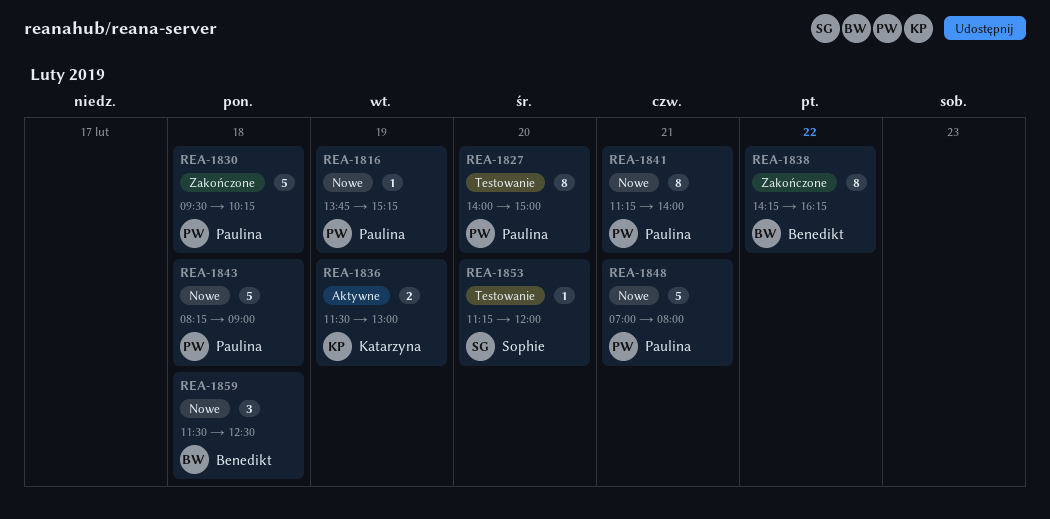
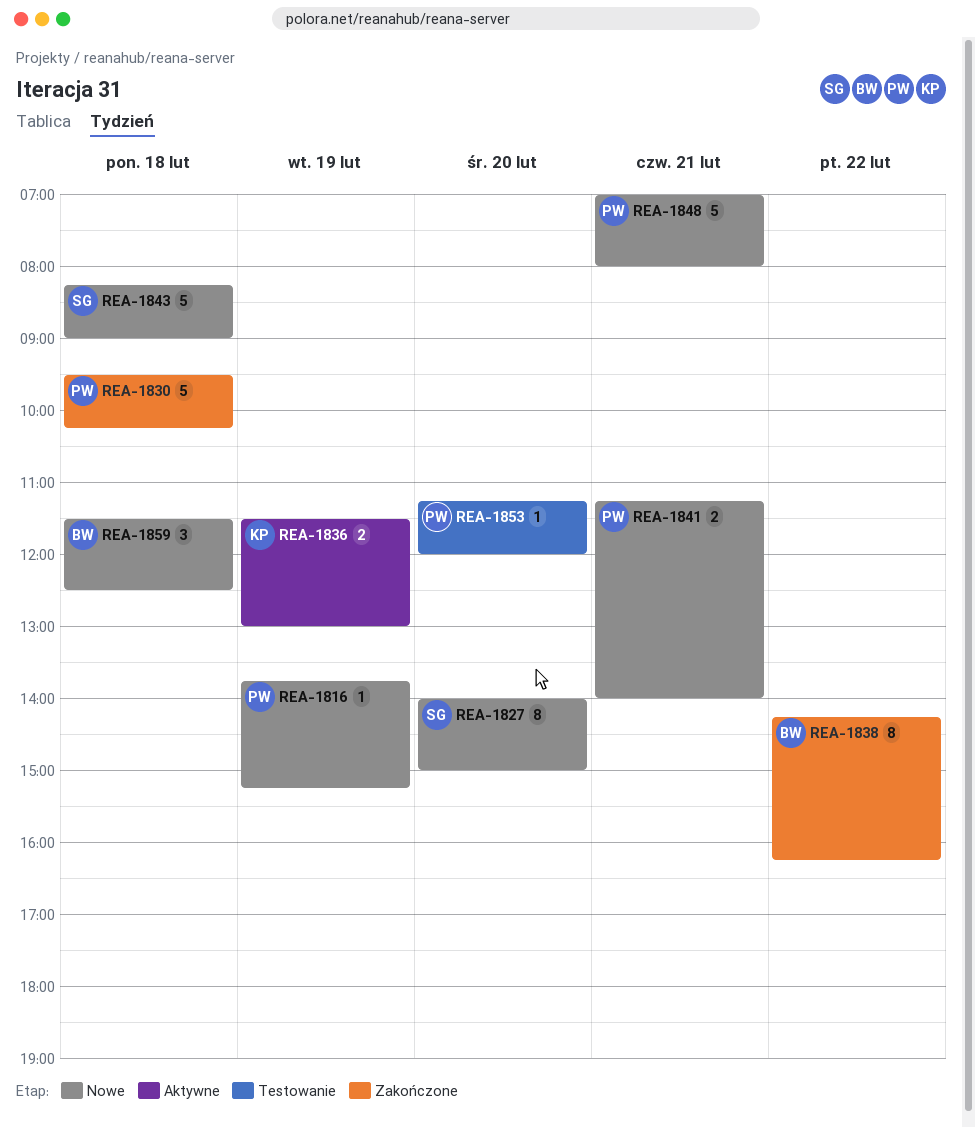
REA-1827, status: Testowanie -> Nowe
REA-1827, owner: Paulina -> Sophie
REA-1841, estimate: 8 -> 2
REA-1843, owner: Paulina -> Sophie
REA-1853, owner: Sophie -> Paulina

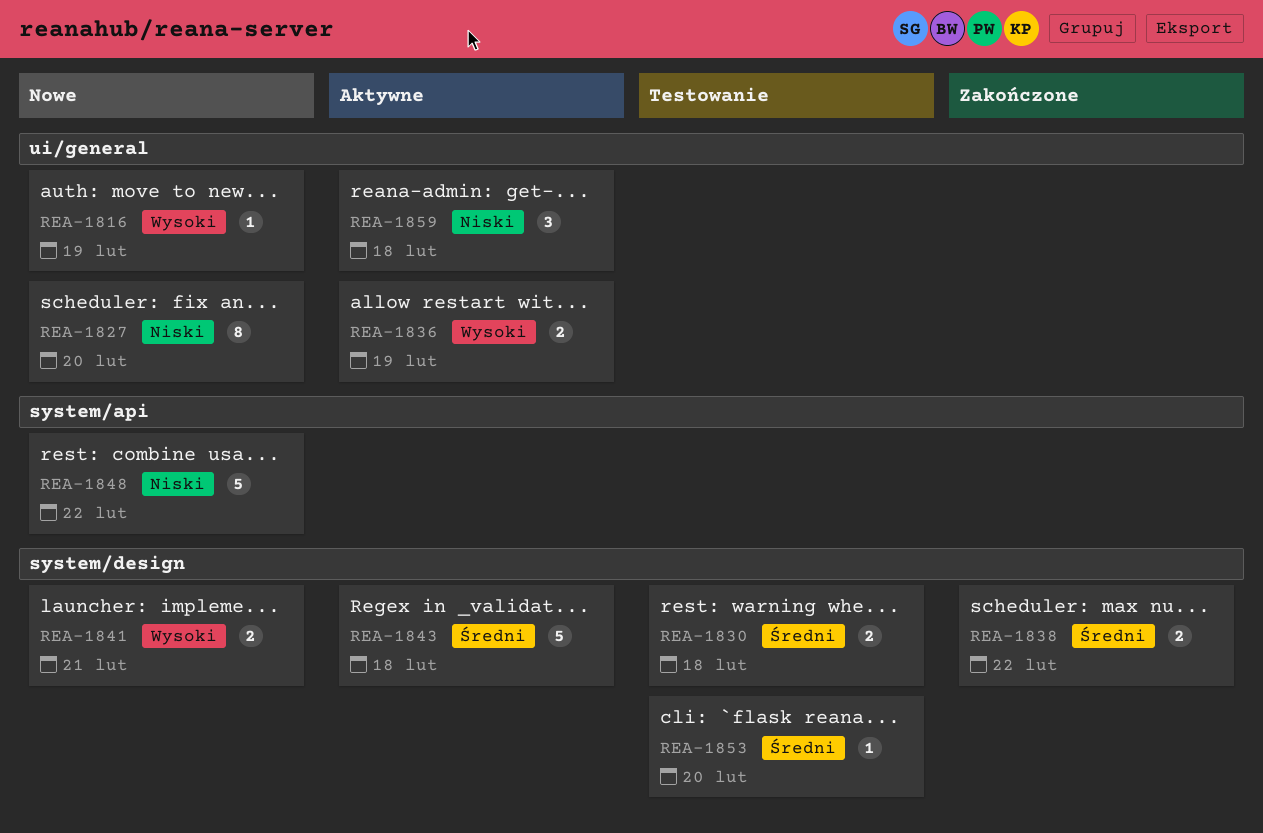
REA-1830, status: Zakończone -> Testowanie
REA-1830, estimate: 5 -> 2
REA-1838, estimate: 8 -> 2
REA-1843, status: Nowe -> Aktywne
REA-1848, day: Feb 21 -> Feb 22
REA-1859, status: Nowe -> Aktywne

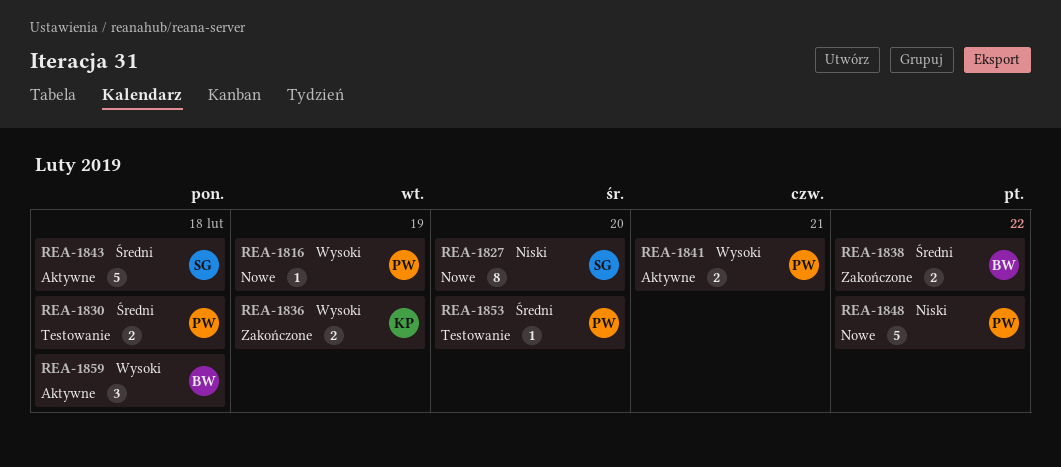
REA-1836, status: Aktywne -> Zakończone
REA-1841, status: Nowe -> Aktywne
REA-1859, priority: Niski -> Wysoki

